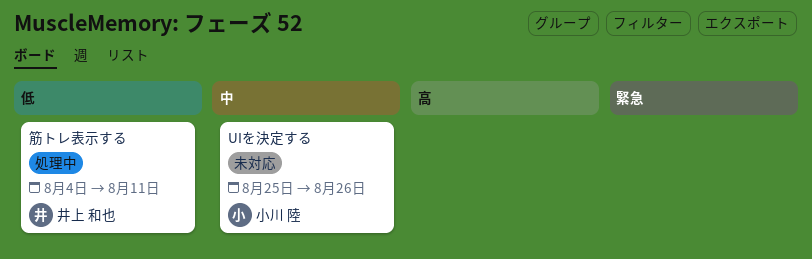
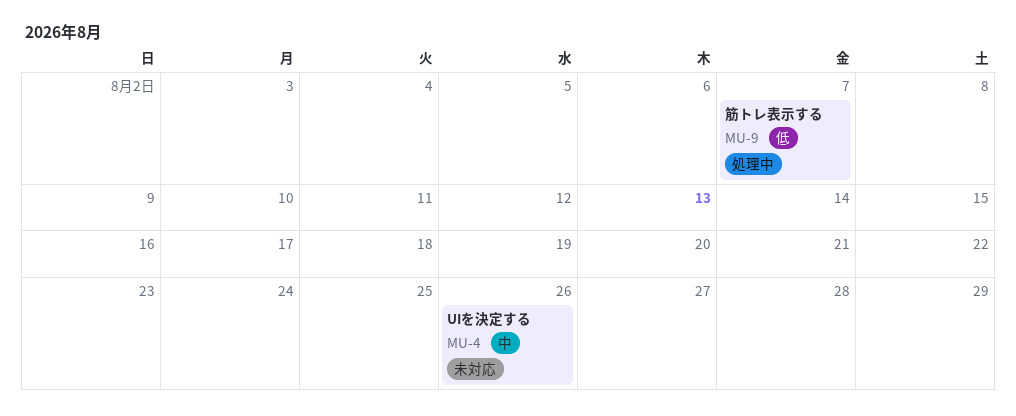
筋トレ表示する, due: Aug 11 -> Aug 7

